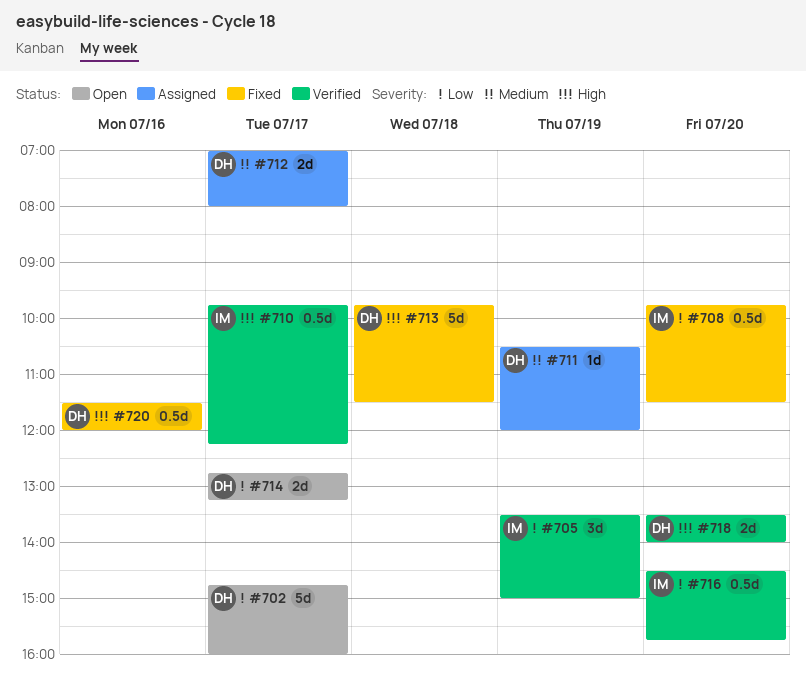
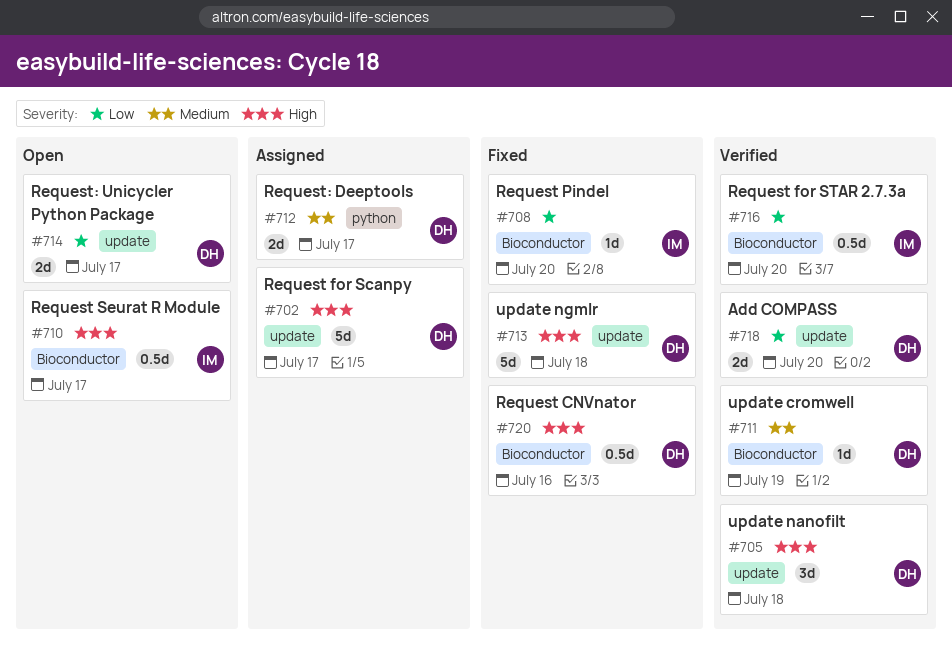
#702, status: Open -> Assigned
#702, priority: Low -> High
#705, owner: IM -> DH
#705, priority: Low -> High
#705, day: Jul 19 -> Jul 18
#708, estimate: 0.5d -> 1d
#710, status: Verified -> Open
#711, status: Assigned -> Verified
#718, priority: High -> Low

